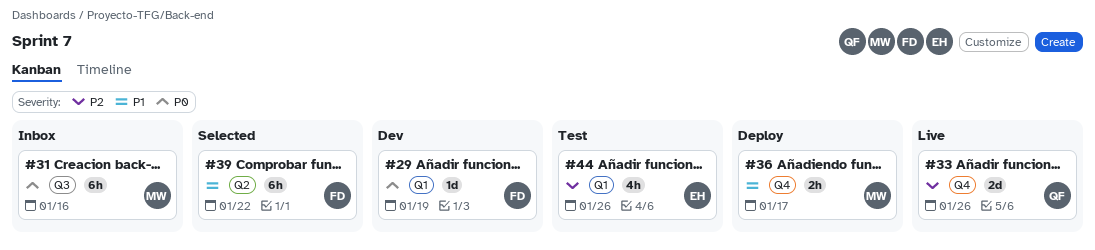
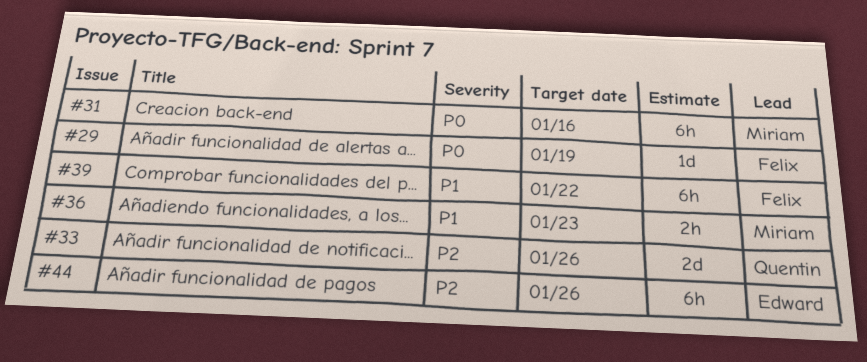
#36, due: Jan 17 -> Jan 23
#44, estimate: 4h -> 6h

